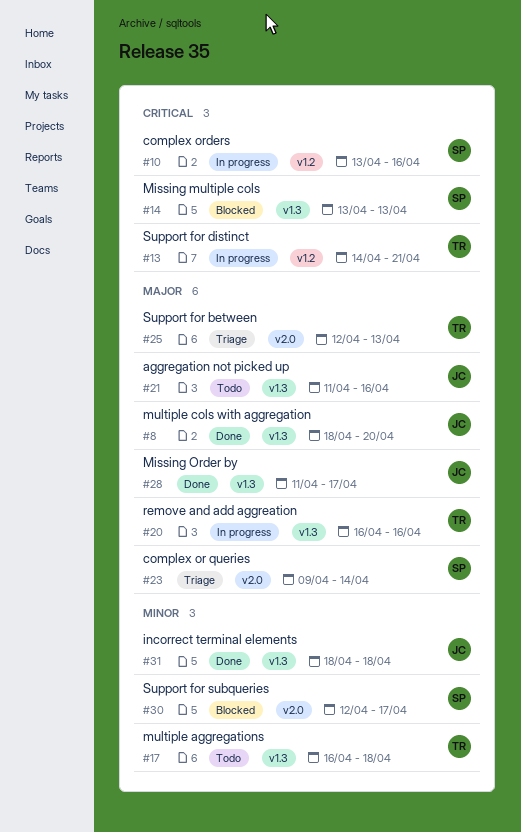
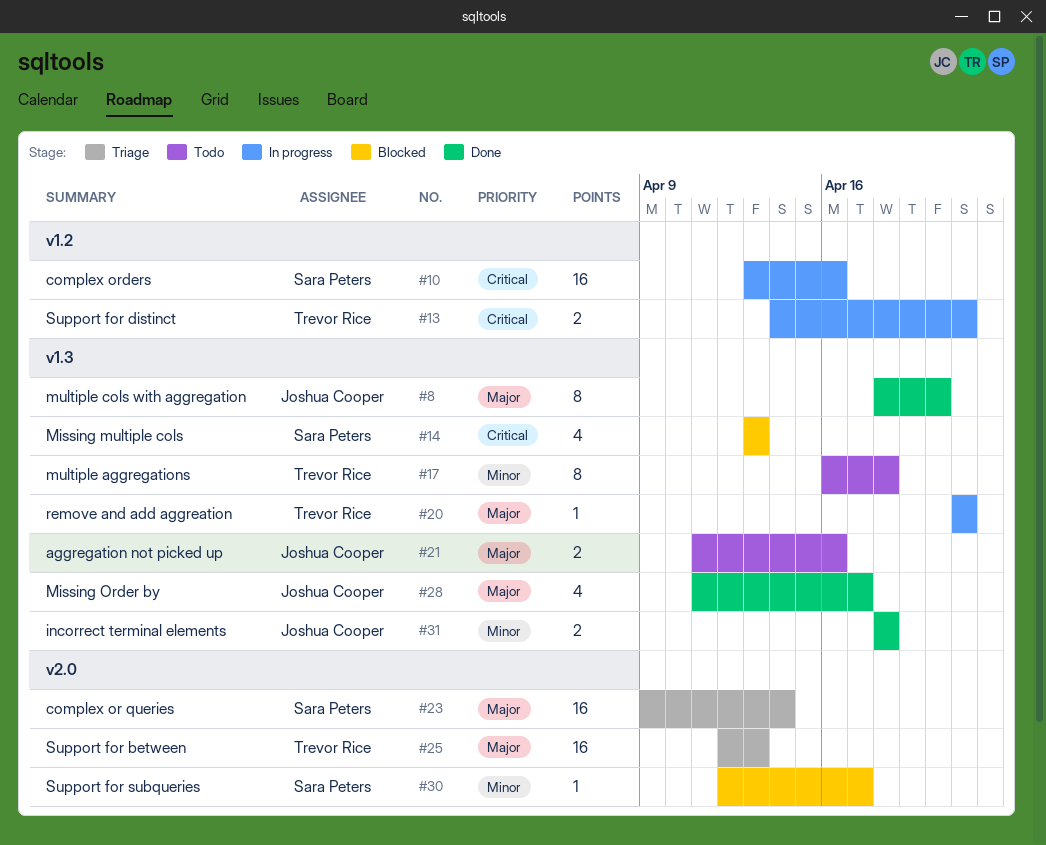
#20, start: Apr 16 -> Apr 21
#20, due: Apr 16 -> Apr 21

